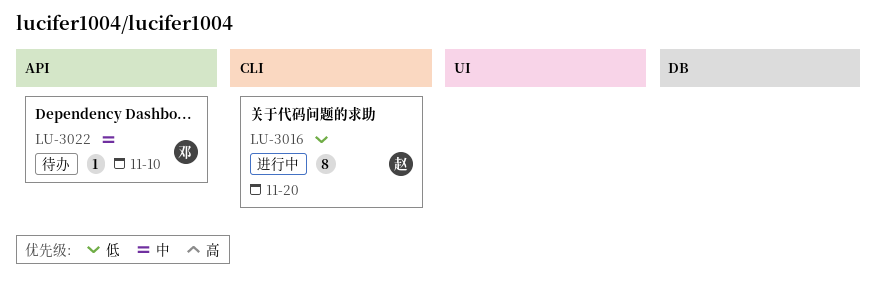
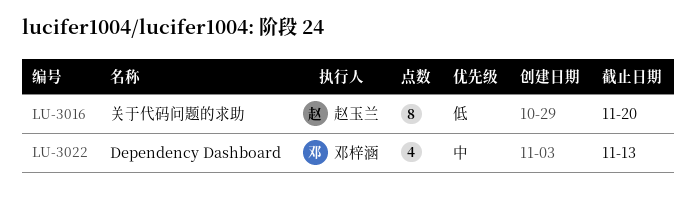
LU-3022, estimate: 1 -> 4
LU-3022, due: Nov 10 -> Nov 13

